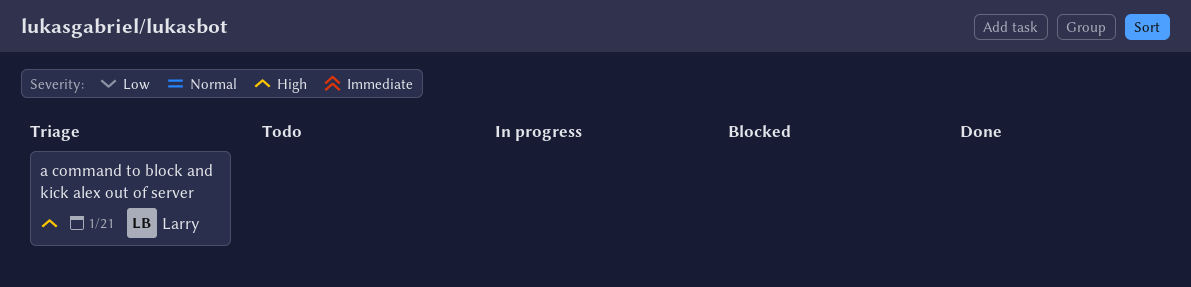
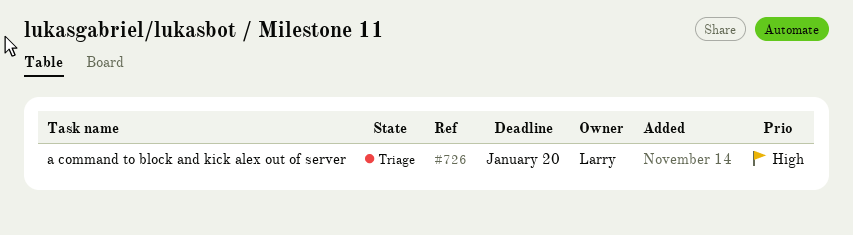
a command to block and kick alex out of server, due: Jan 21 -> Jan 20

